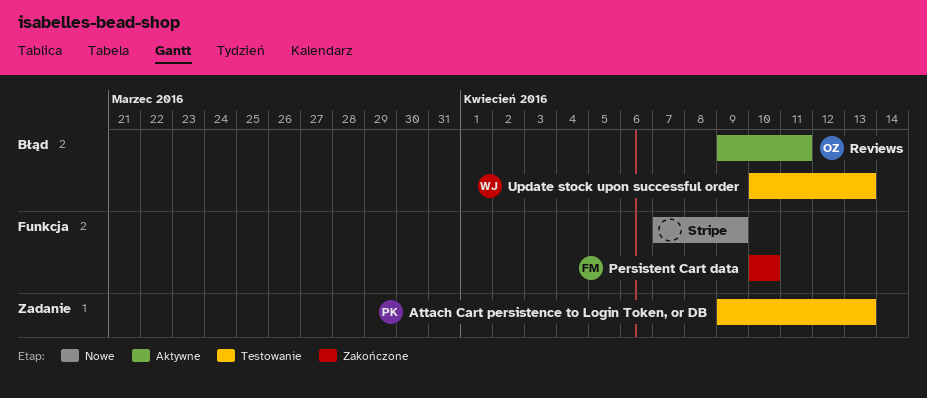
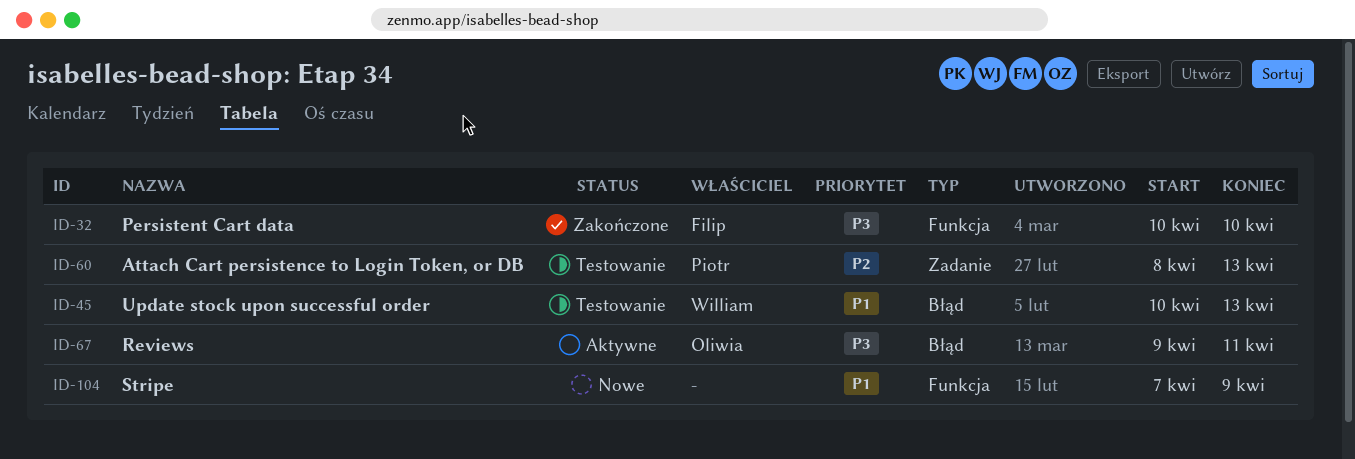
Attach Cart persistence to Login Token, or DB, start: Apr 9 -> Apr 8

